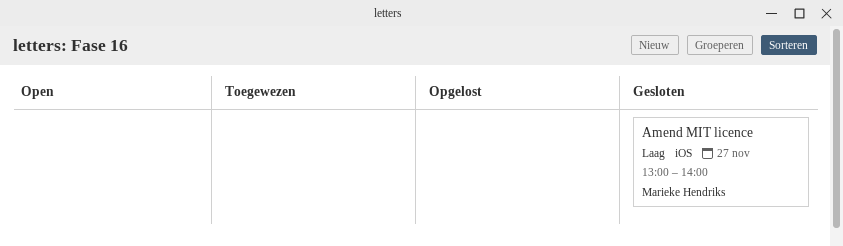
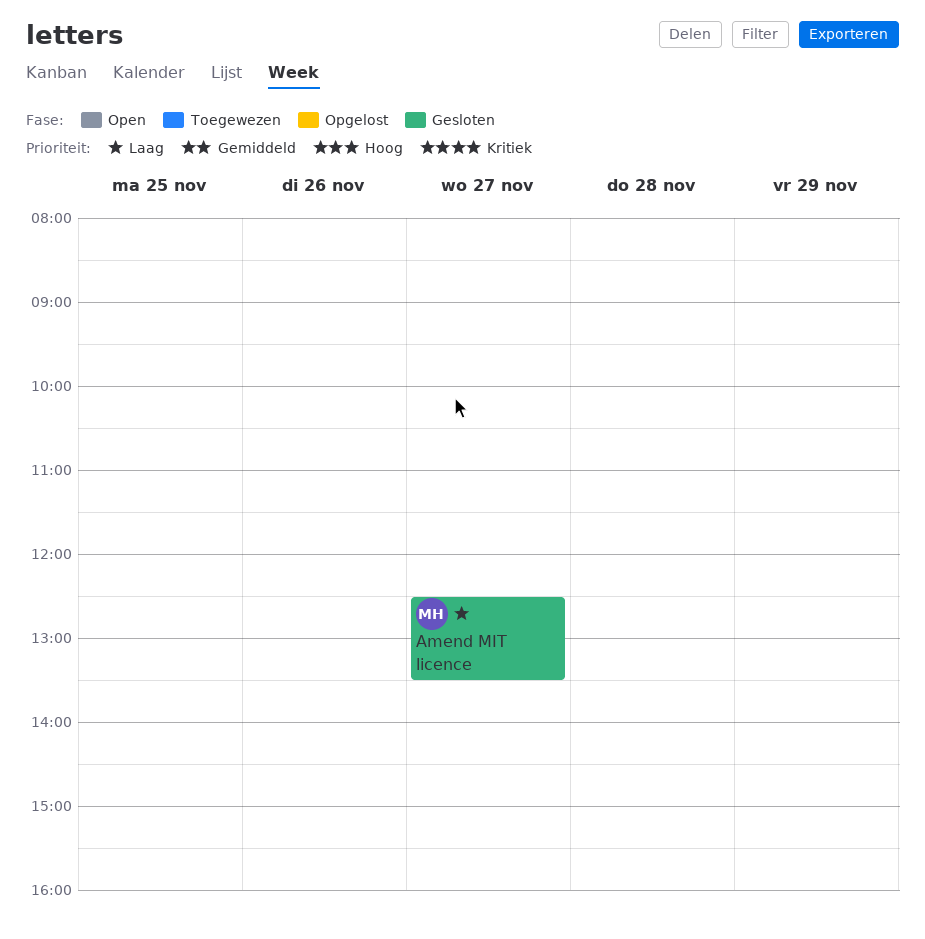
Amend MIT licence, begins: 13:00 -> 12:30
Amend MIT licence, ends: 14:00 -> 13:30

